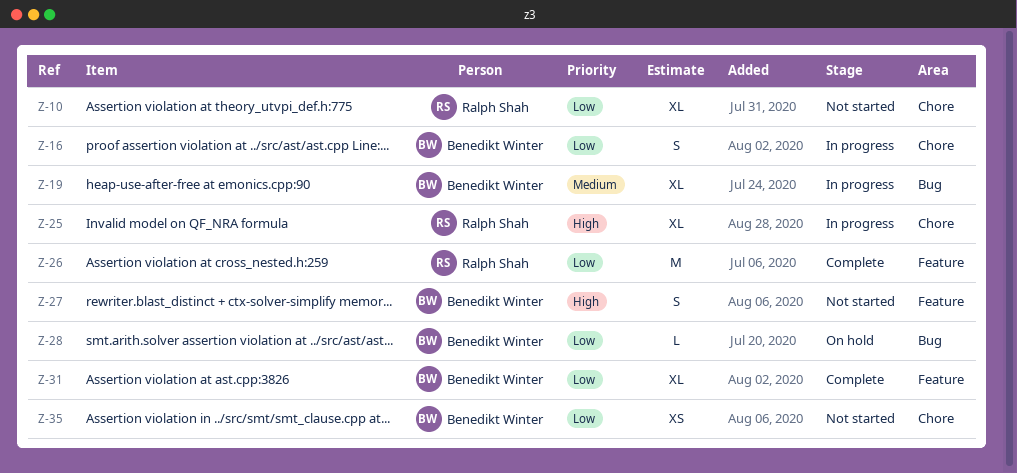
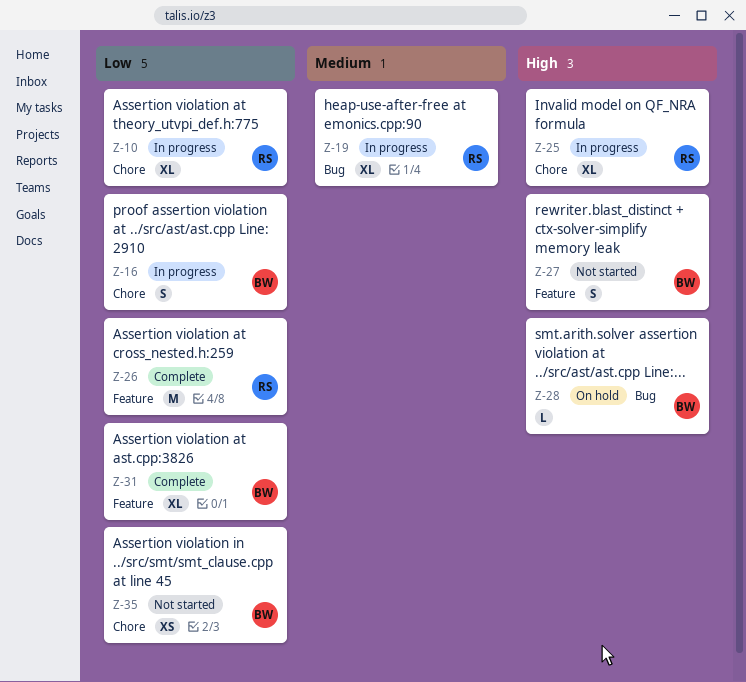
Z-10, status: Not started -> In progress
Z-19, owner: Benedikt Winter -> Ralph Shah
Z-28, priority: Low -> High

